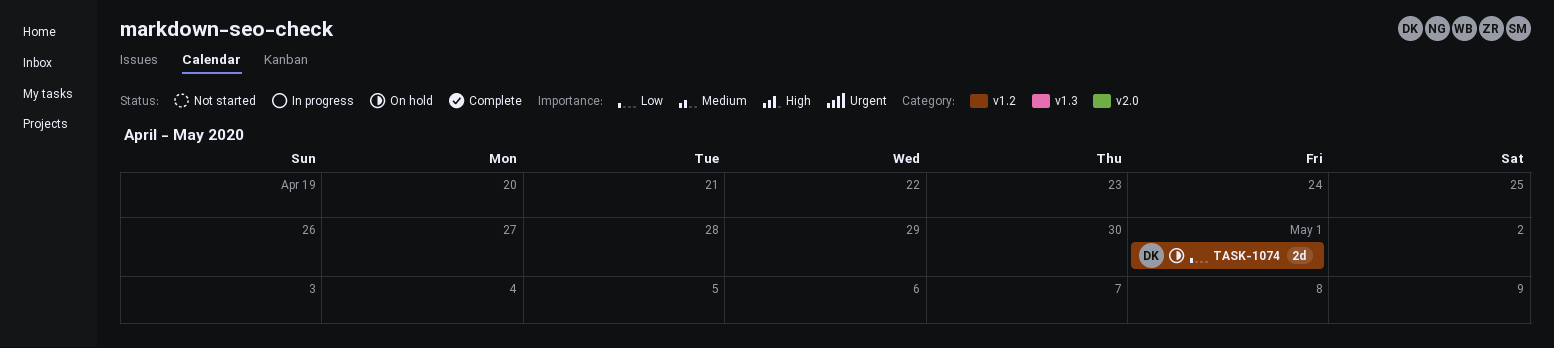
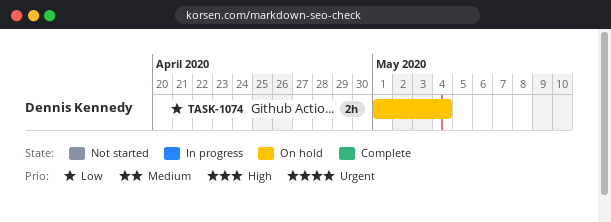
TASK-1074, estimate: 2d -> 2h
TASK-1074, due: May 1 -> May 4

